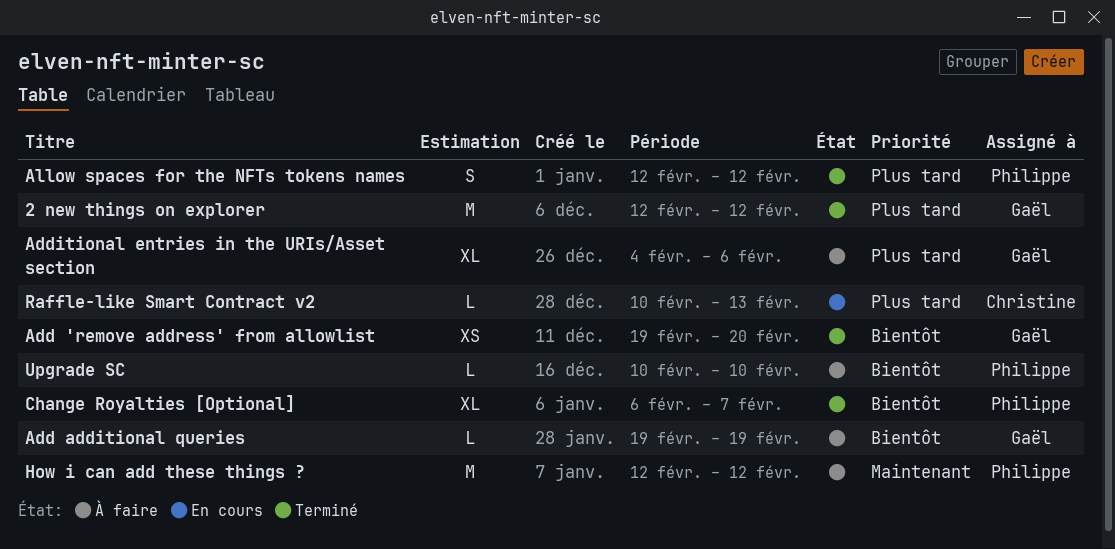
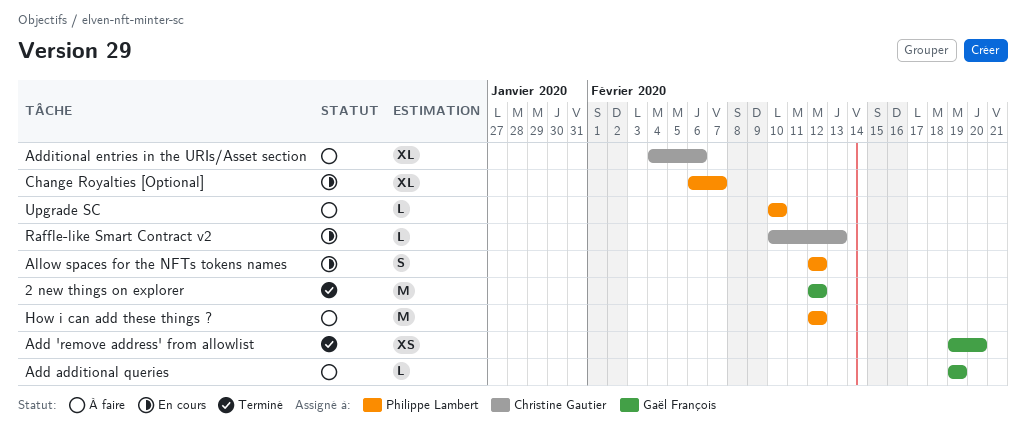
Additional entries in the URIs/Asset section, owner: Gaël François -> Christine Gautier
Allow spaces for the NFTs tokens names, status: Terminé -> En cours
Change Royalties [Optional], status: Terminé -> En cours

